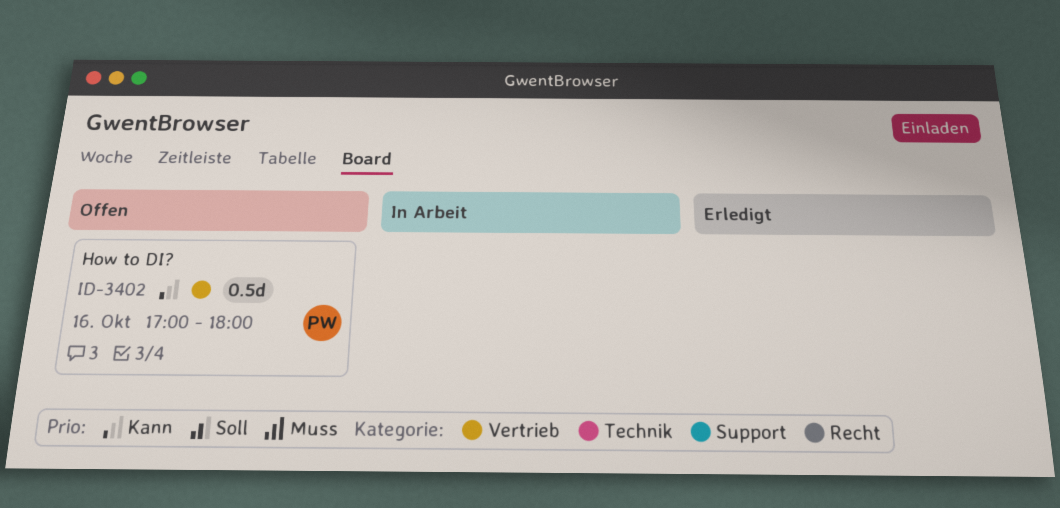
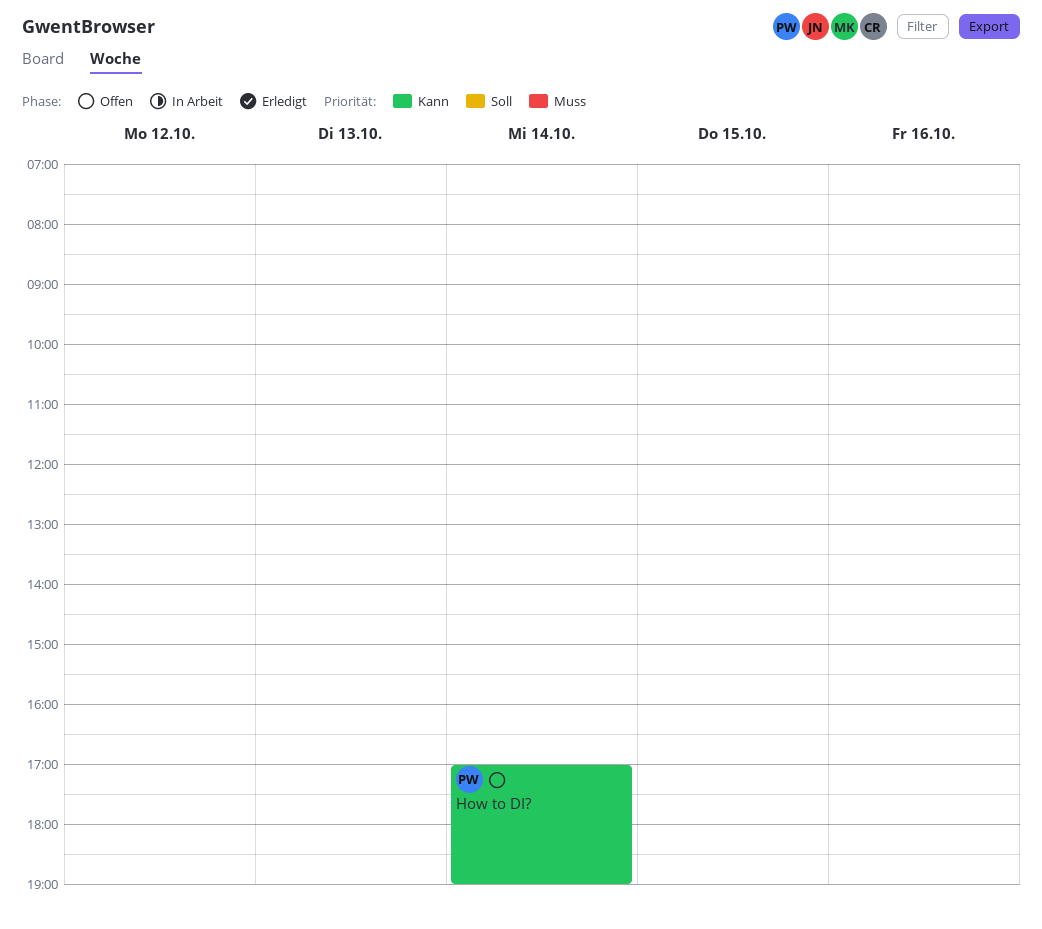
How to DI?, day: Oct 16 -> Oct 14
How to DI?, ends: 18:00 -> 19:00

